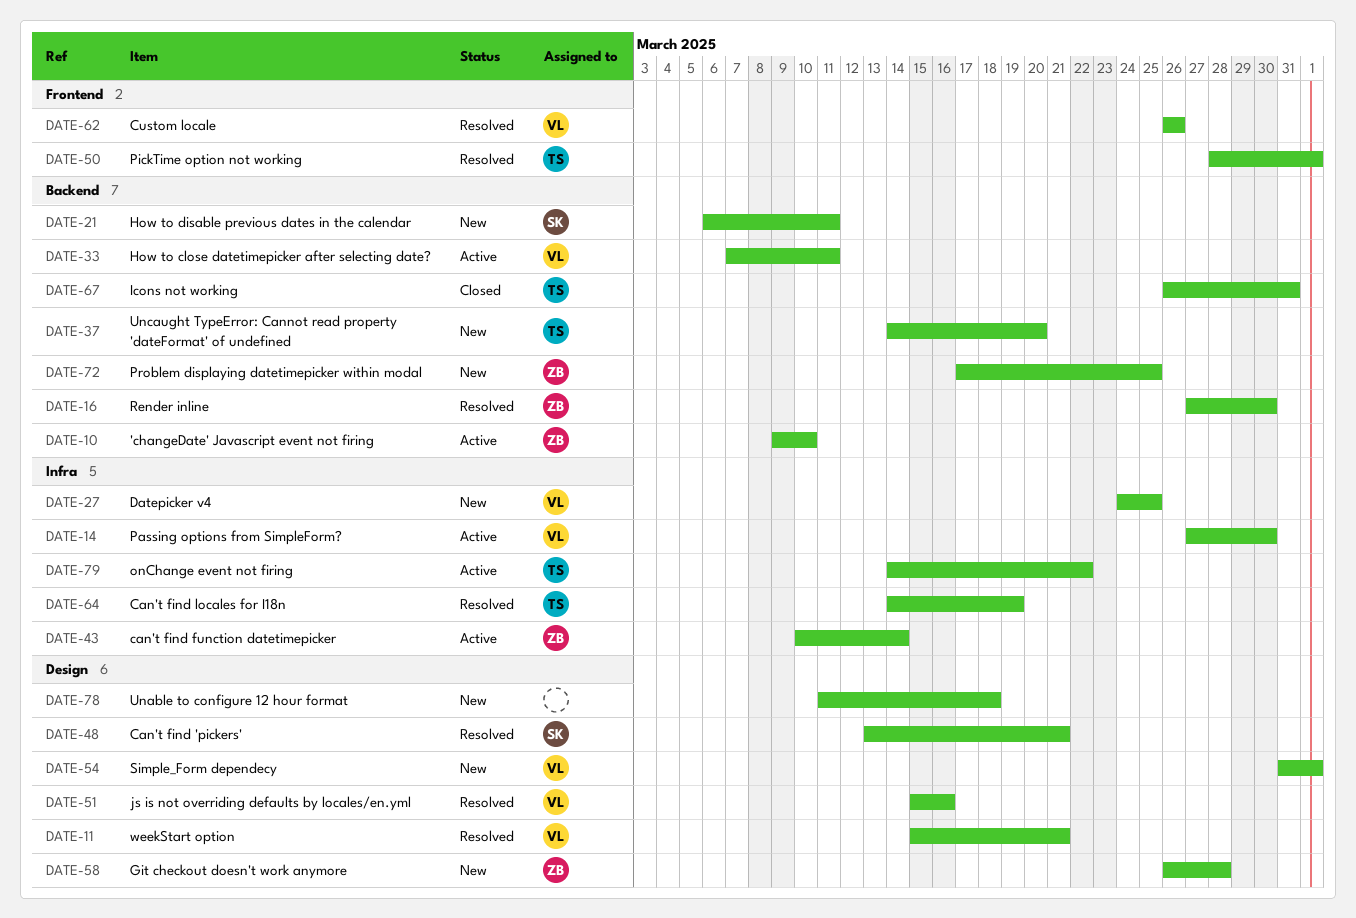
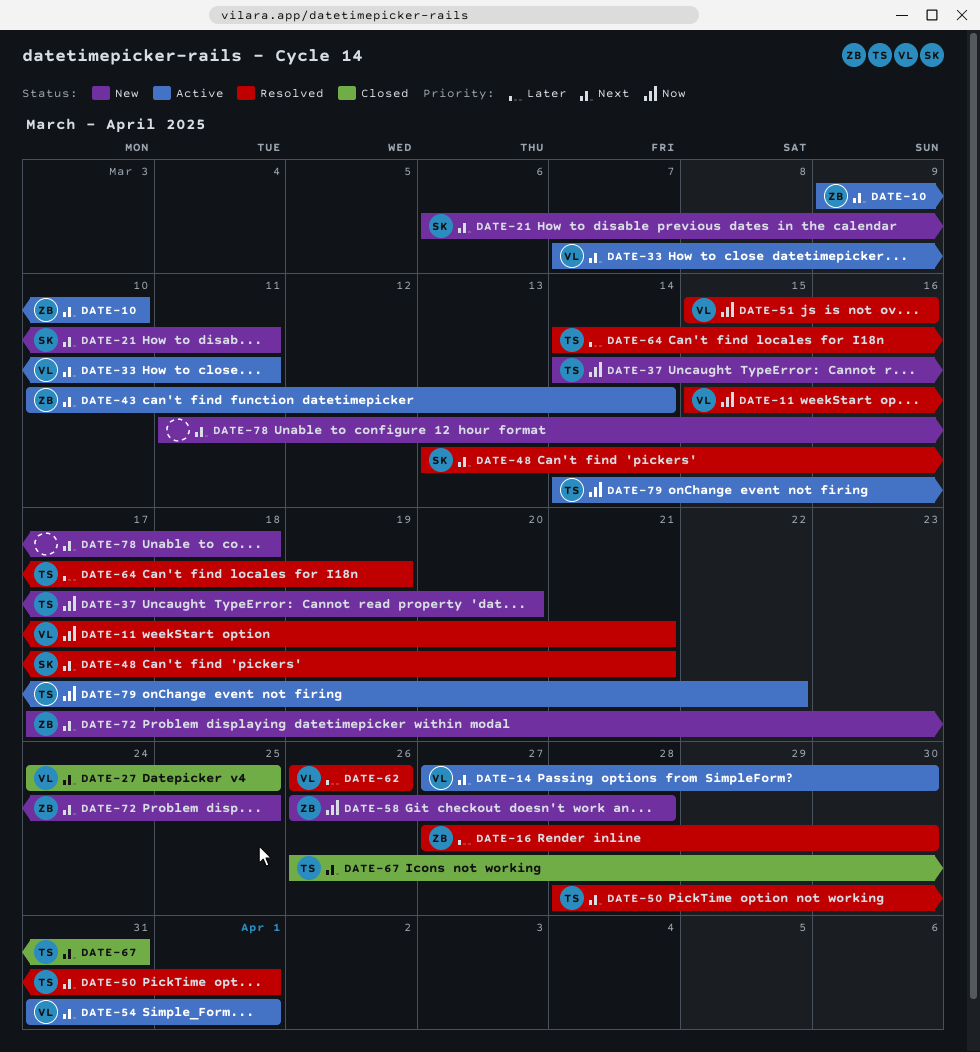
DATE-27, status: New -> Closed
DATE-54, status: New -> Active

